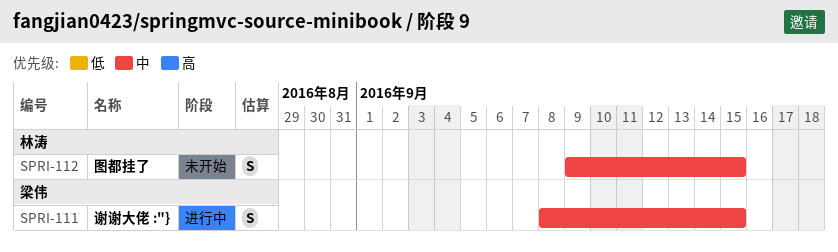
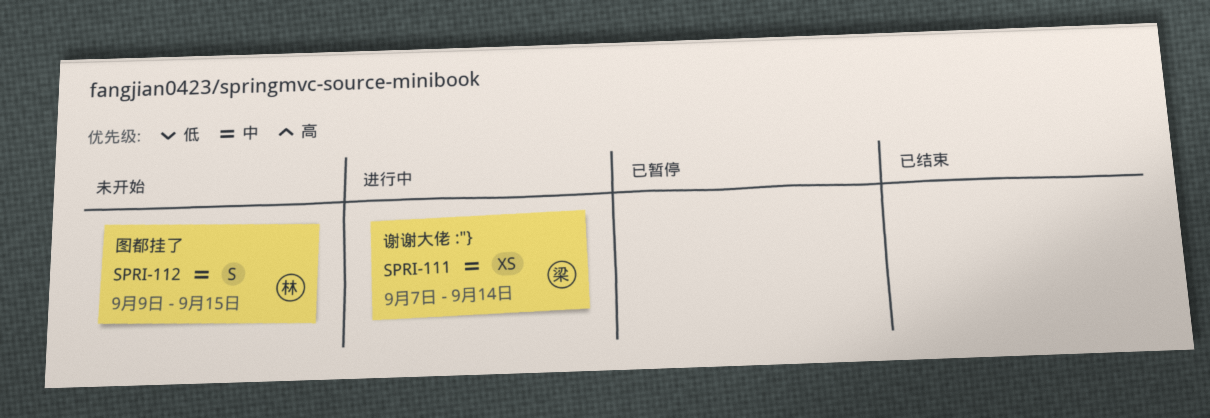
SPRI-111, estimate: S -> XS
SPRI-111, start: Sep 8 -> Sep 7
SPRI-111, due: Sep 15 -> Sep 14

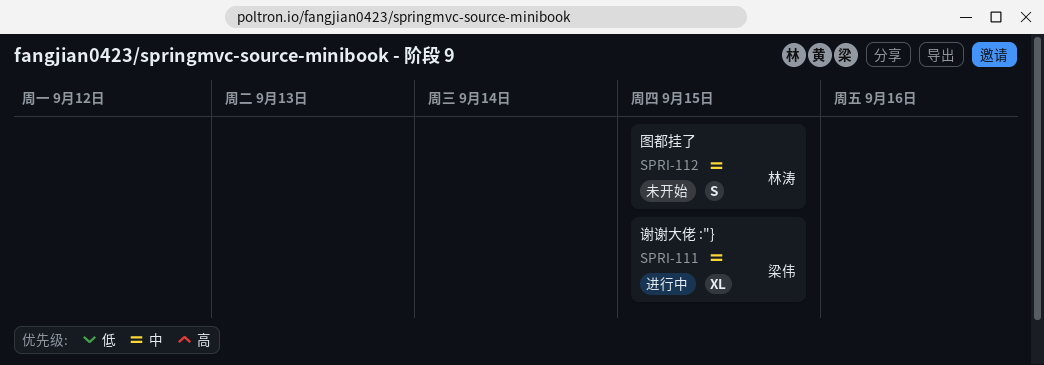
SPRI-111, estimate: XS -> XL
SPRI-111, due: Sep 14 -> Sep 15

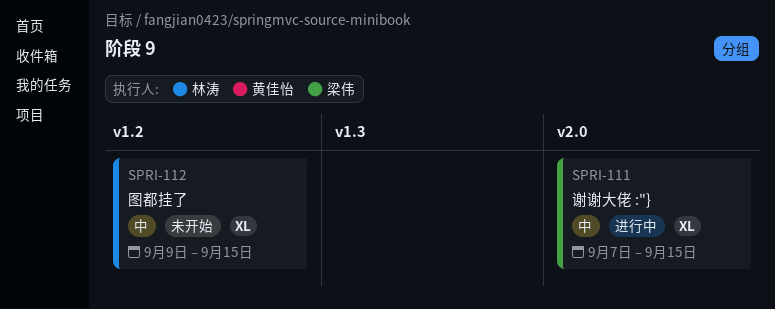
SPRI-112, estimate: S -> XL

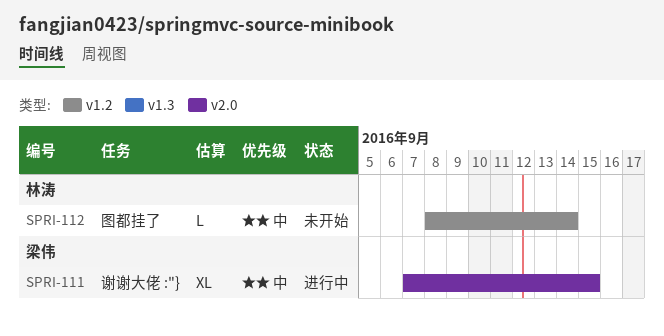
SPRI-112, estimate: XL -> L
SPRI-112, start: Sep 9 -> Sep 8
SPRI-112, due: Sep 15 -> Sep 14

